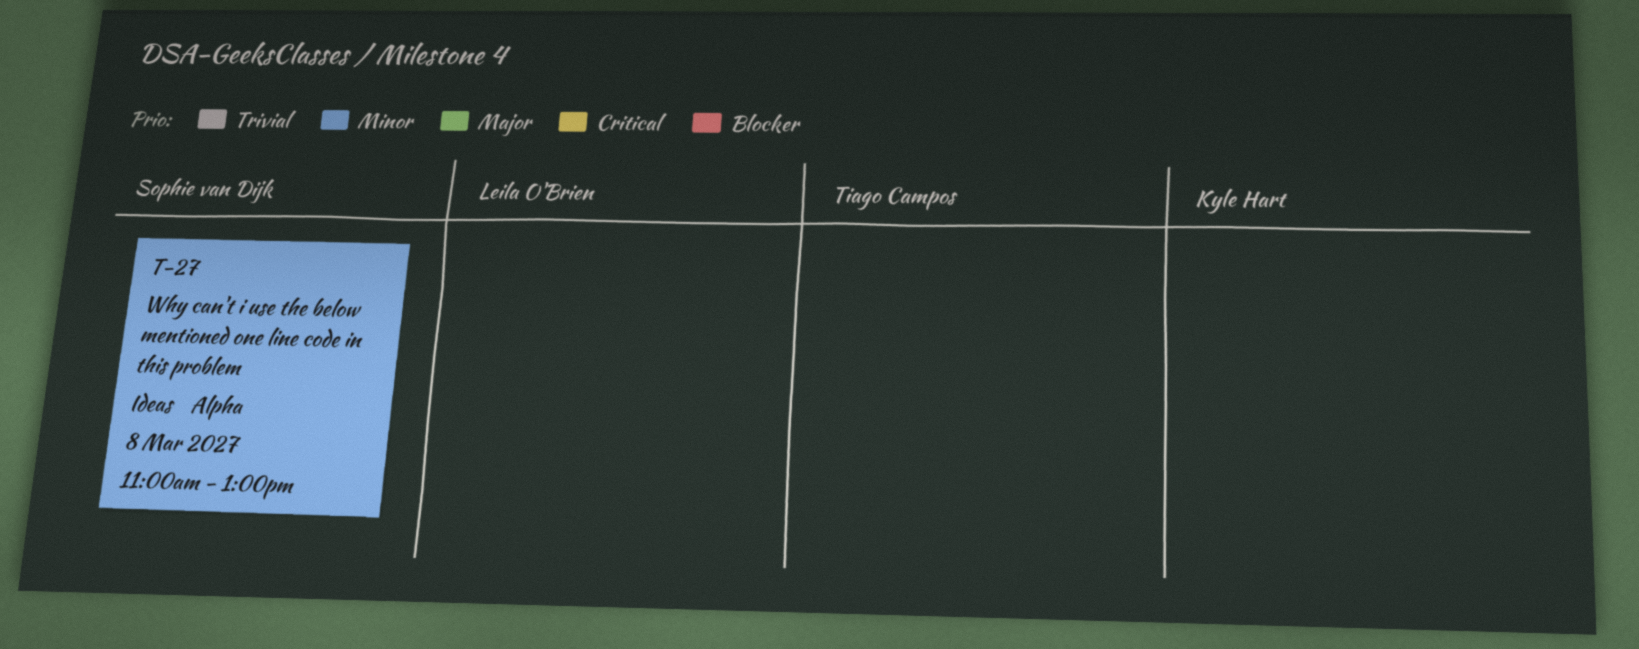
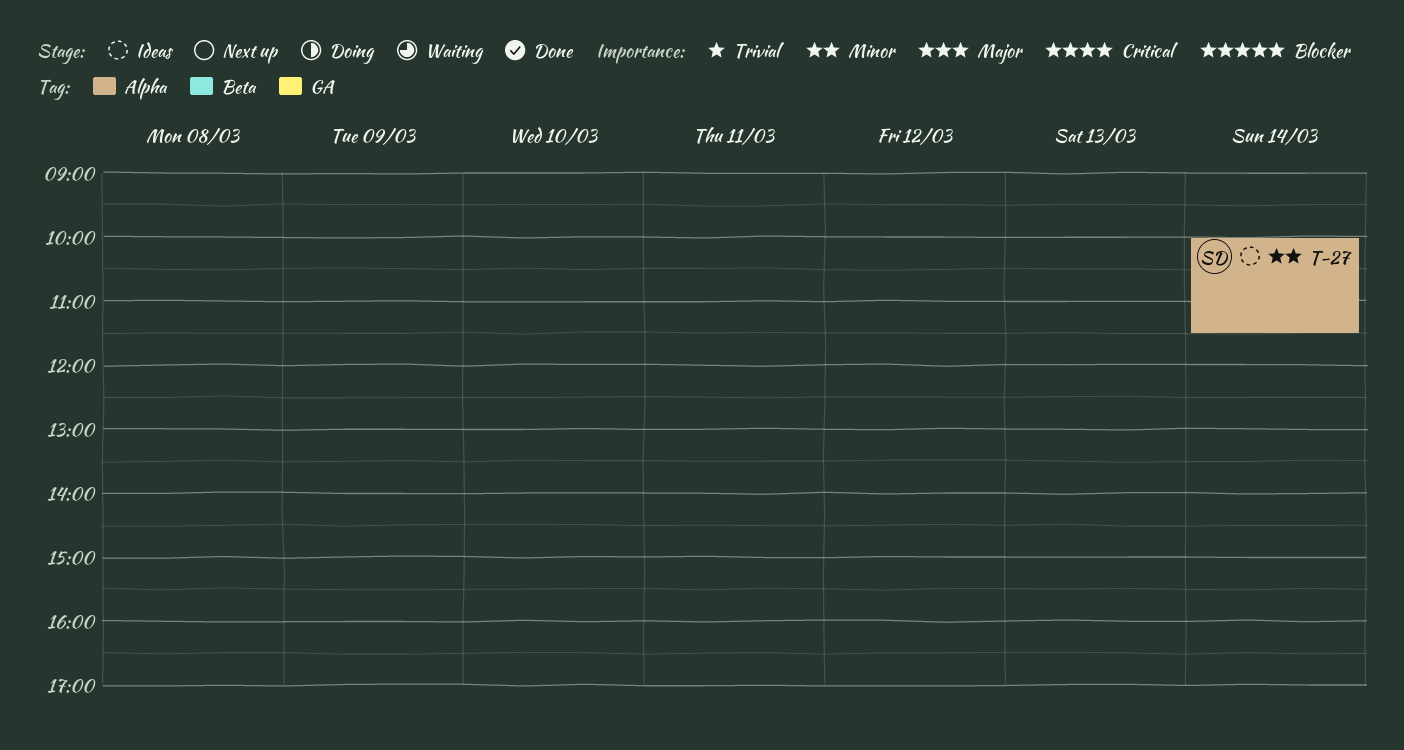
T-27, day: Mar 8 -> Mar 14
T-27, begins: 11:00 -> 10:00
T-27, ends: 13:00 -> 11:30

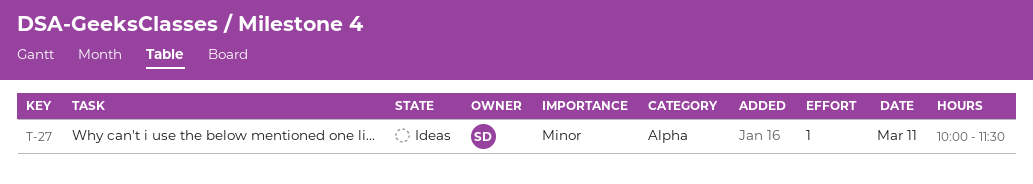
T-27, day: Mar 14 -> Mar 11

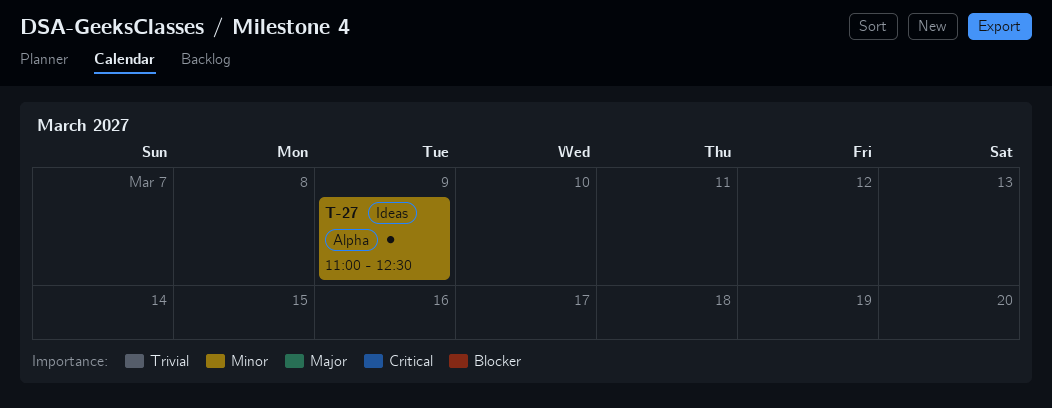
T-27, day: Mar 11 -> Mar 9
T-27, begins: 10:00 -> 11:00
T-27, ends: 11:30 -> 12:30

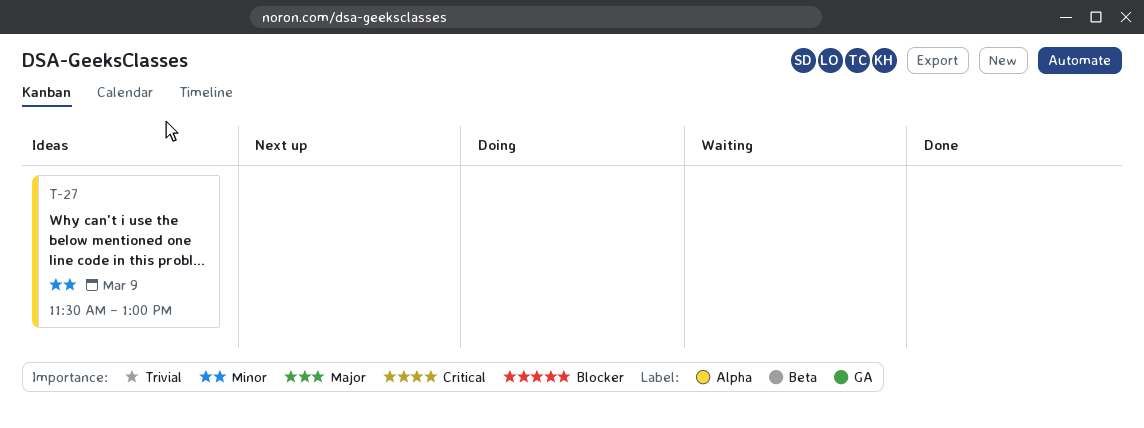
T-27, begins: 11:00 -> 11:30
T-27, ends: 12:30 -> 13:00

